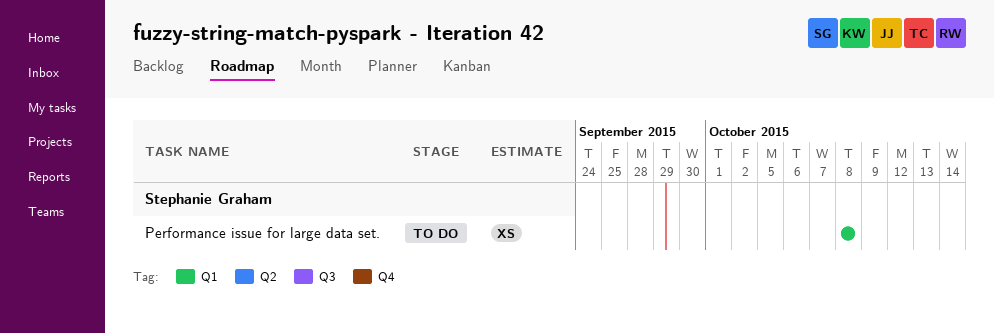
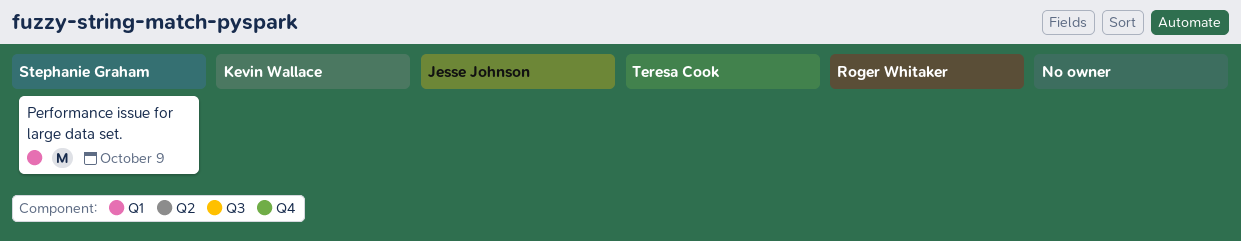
Performance issue for large data set., estimate: XS -> M
Performance issue for large data set., due: Oct 8 -> Oct 9

